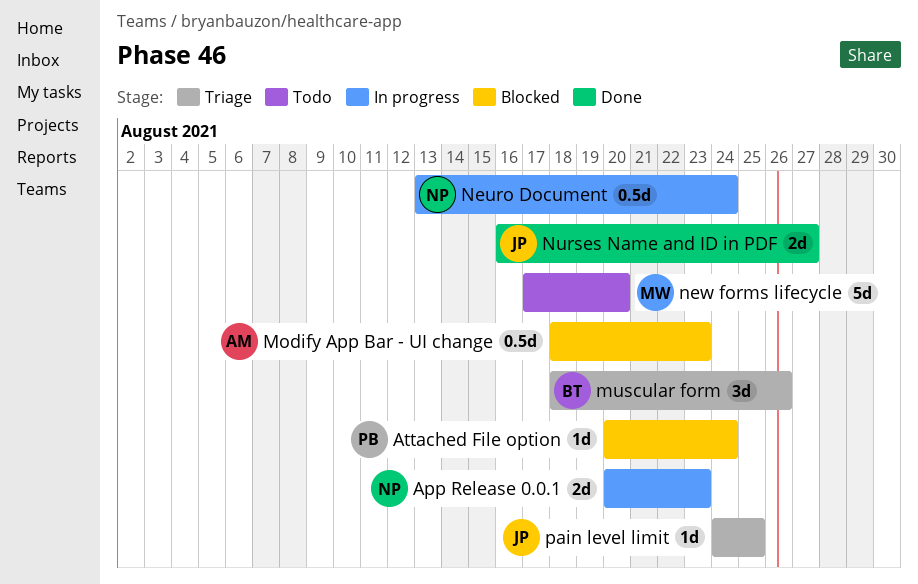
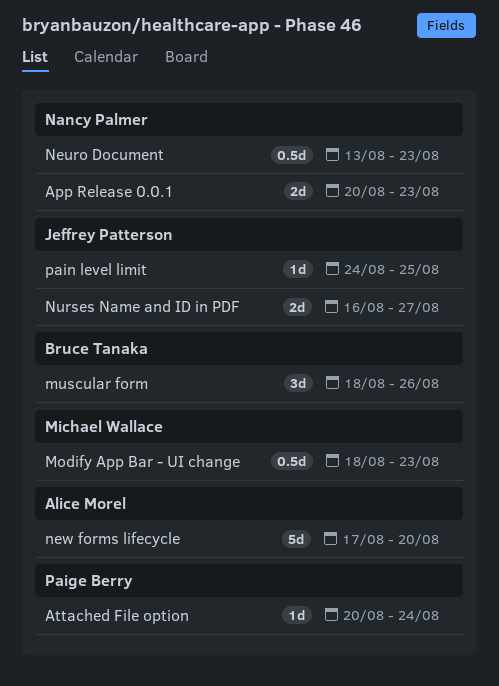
Modify App Bar - UI change, owner: Alice Morel -> Michael Wallace
Neuro Document, due: Aug 24 -> Aug 23
new forms lifecycle, owner: Michael Wallace -> Alice Morel

